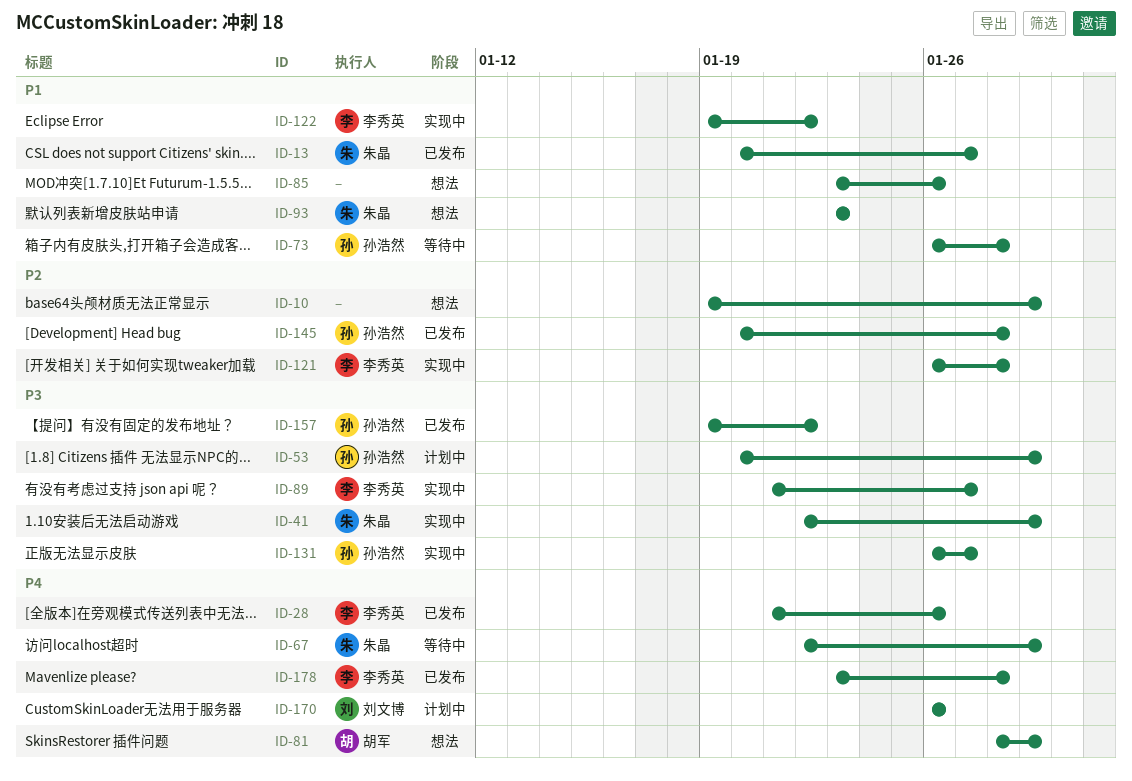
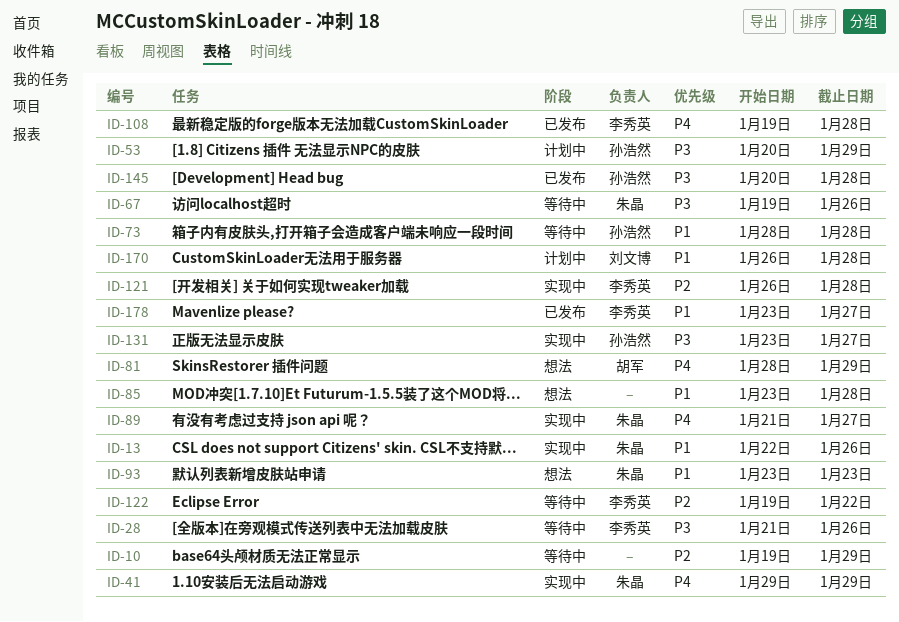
ID-10, status: 想法 -> 等待中
ID-13, status: 已发布 -> 实现中
ID-13, start: Jan 20 -> Jan 22
ID-13, due: Jan 27 -> Jan 26
ID-28, status: 已发布 -> 等待中
ID-28, priority: P4 -> P3
ID-41, priority: P3 -> P4
ID-41, start: Jan 22 -> Jan 29
ID-67, priority: P4 -> P3
ID-67, start: Jan 22 -> Jan 19
ID-67, due: Jan 29 -> Jan 26
ID-73, start: Jan 26 -> Jan 28
ID-85, due: Jan 26 -> Jan 28
ID-89, owner: 李秀英 -> 朱晶
ID-89, priority: P3 -> P4
ID-108: none -> present
ID-122, status: 实现中 -> 等待中
ID-122, priority: P1 -> P2
ID-131, start: Jan 26 -> Jan 23
ID-145, priority: P2 -> P3
ID-157: present -> none
ID-170, priority: P4 -> P1
ID-170, due: Jan 26 -> Jan 28
ID-178, priority: P4 -> P1
ID-178, due: Jan 28 -> Jan 27

